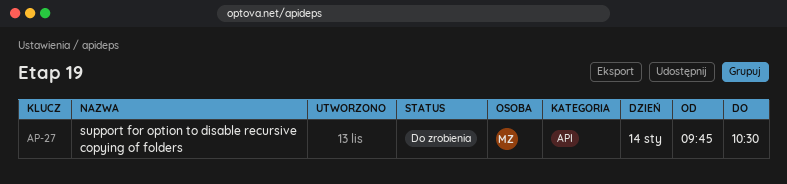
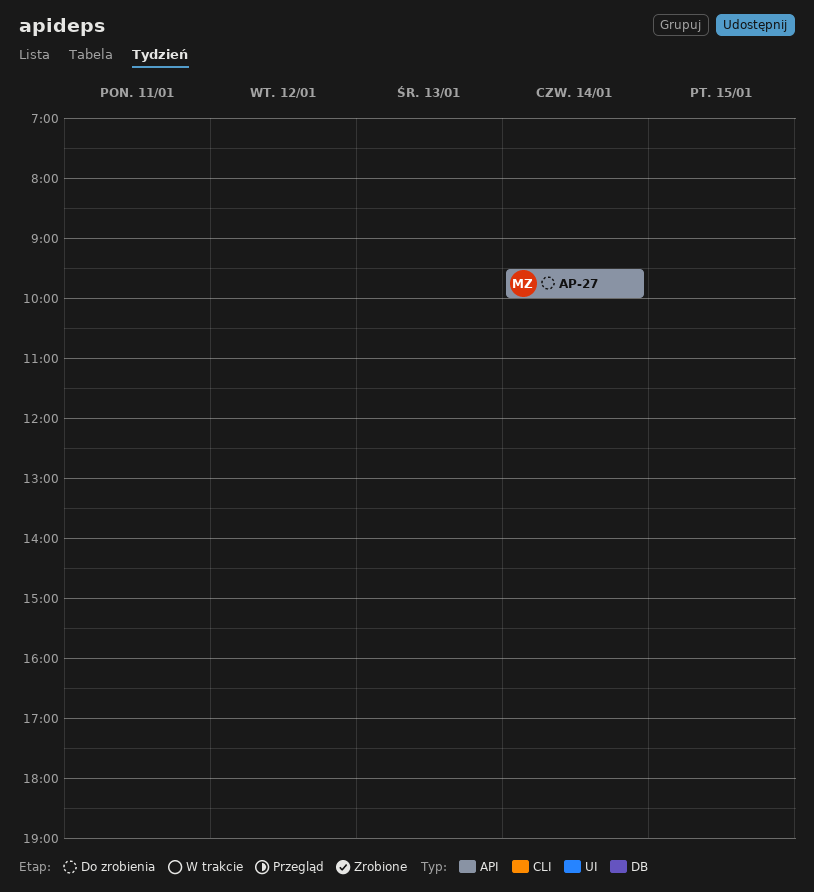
AP-27, begins: 09:45 -> 09:30
AP-27, ends: 10:30 -> 10:00

